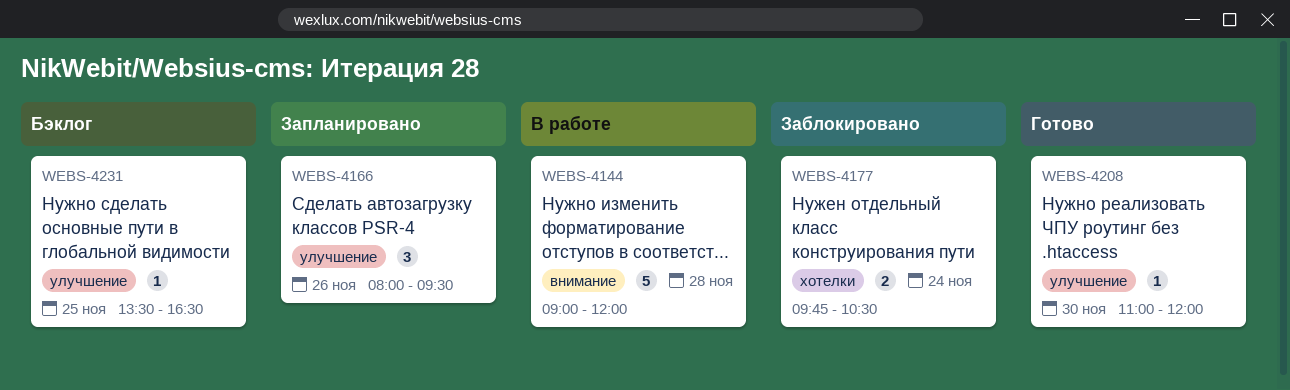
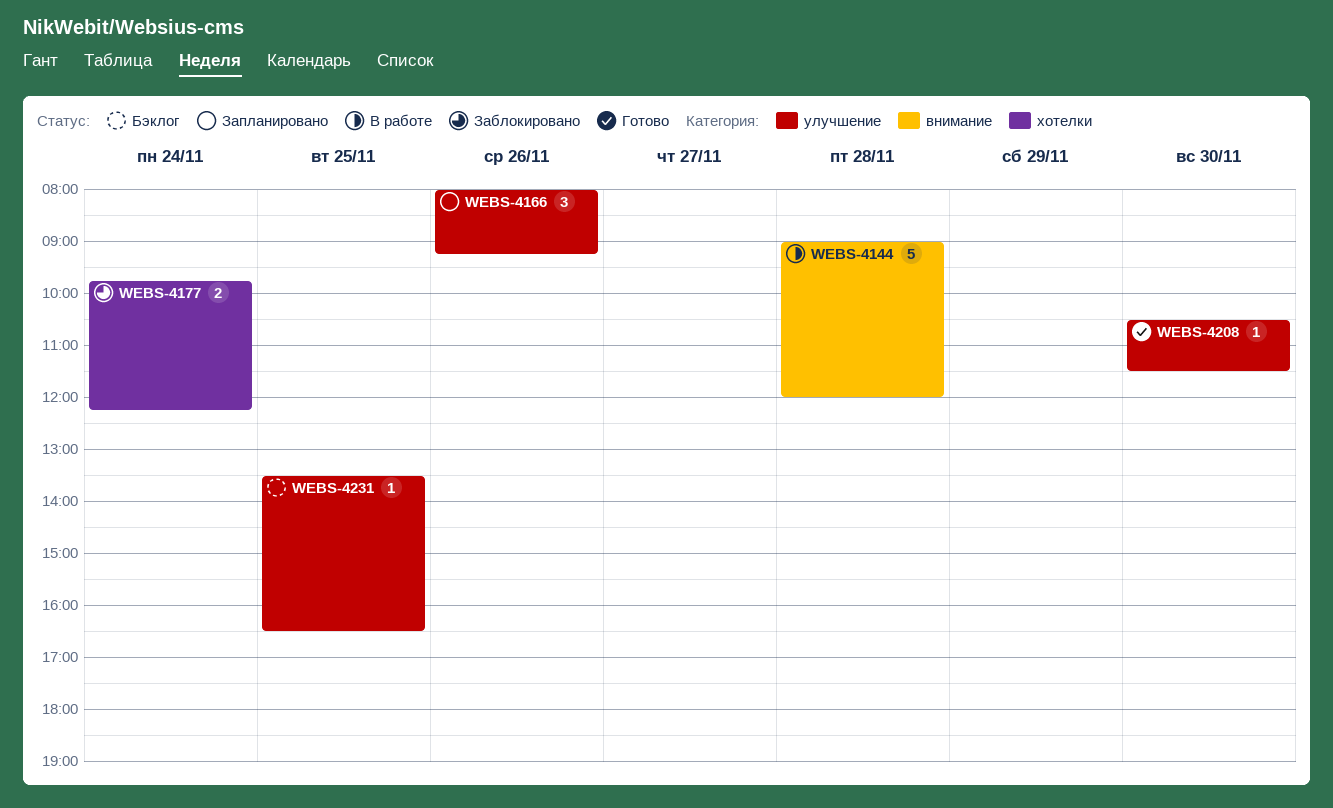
WEBS-4166, ends: 09:30 -> 09:15
WEBS-4177, ends: 10:30 -> 12:15
WEBS-4208, begins: 11:00 -> 10:30
WEBS-4208, ends: 12:00 -> 11:30

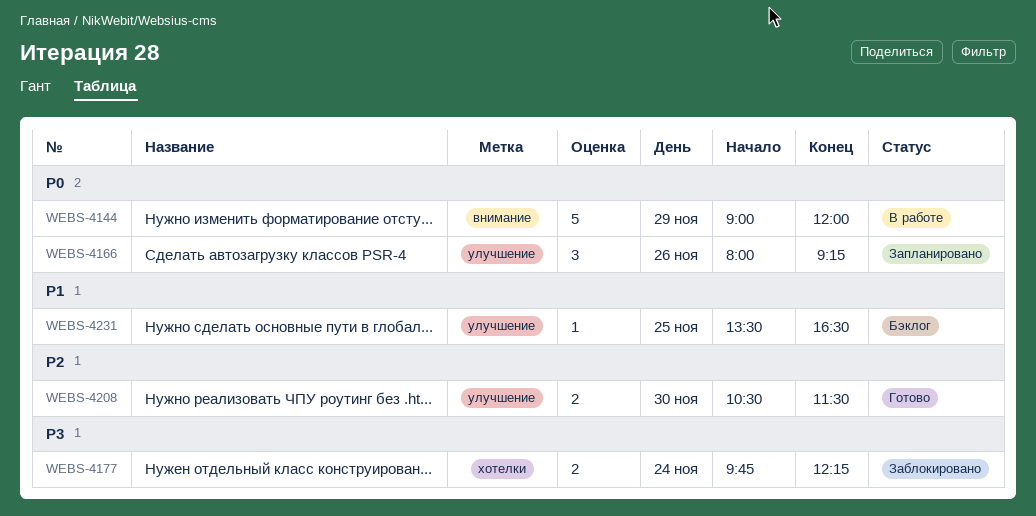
WEBS-4144, day: Nov 28 -> Nov 29
WEBS-4208, estimate: 1 -> 2

